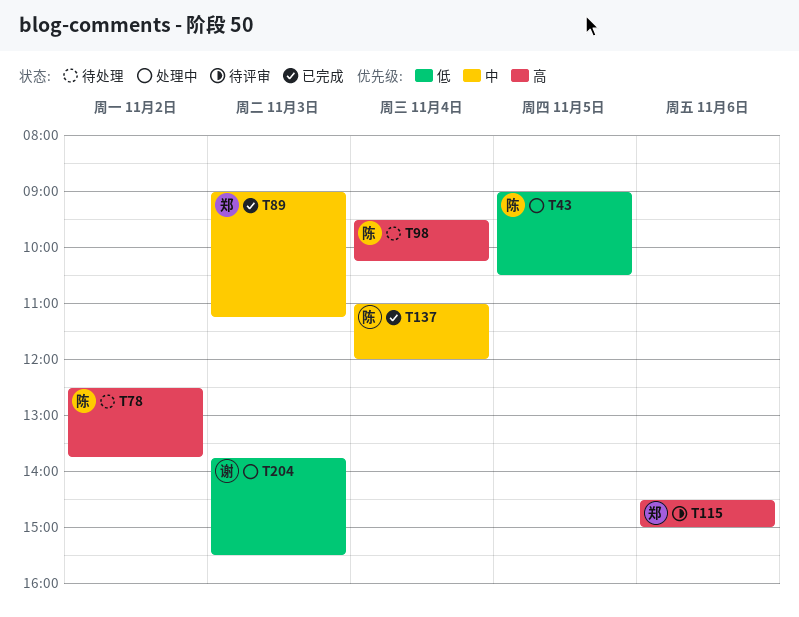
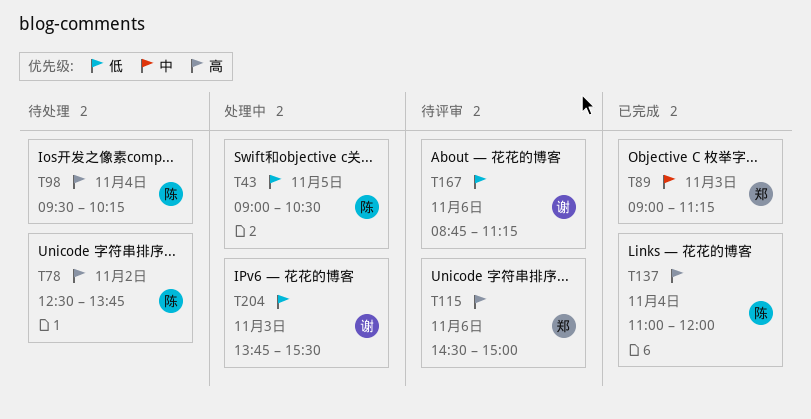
T137, priority: 中 -> 高
T167: none -> present

